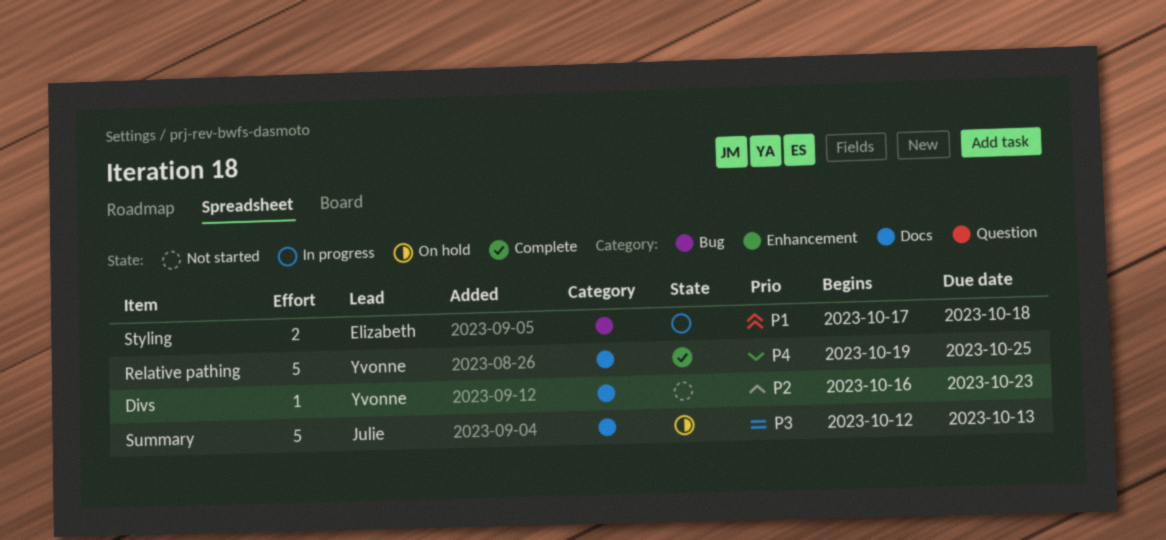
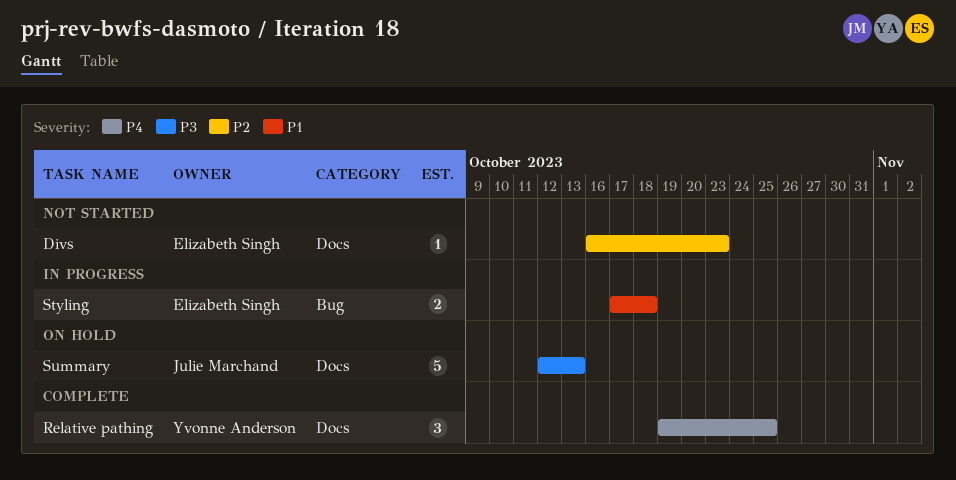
Divs, owner: Yvonne Anderson -> Elizabeth Singh
Relative pathing, estimate: 5 -> 3

